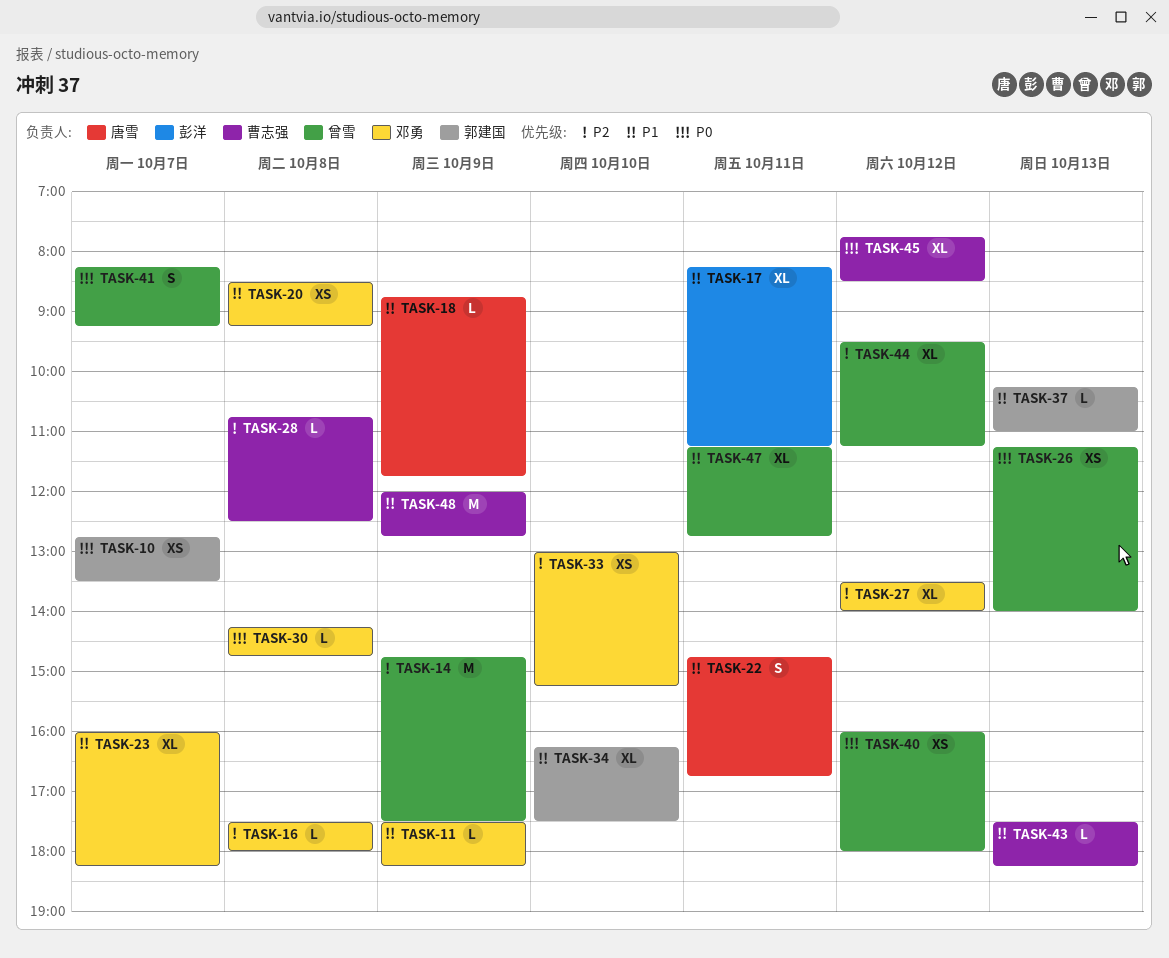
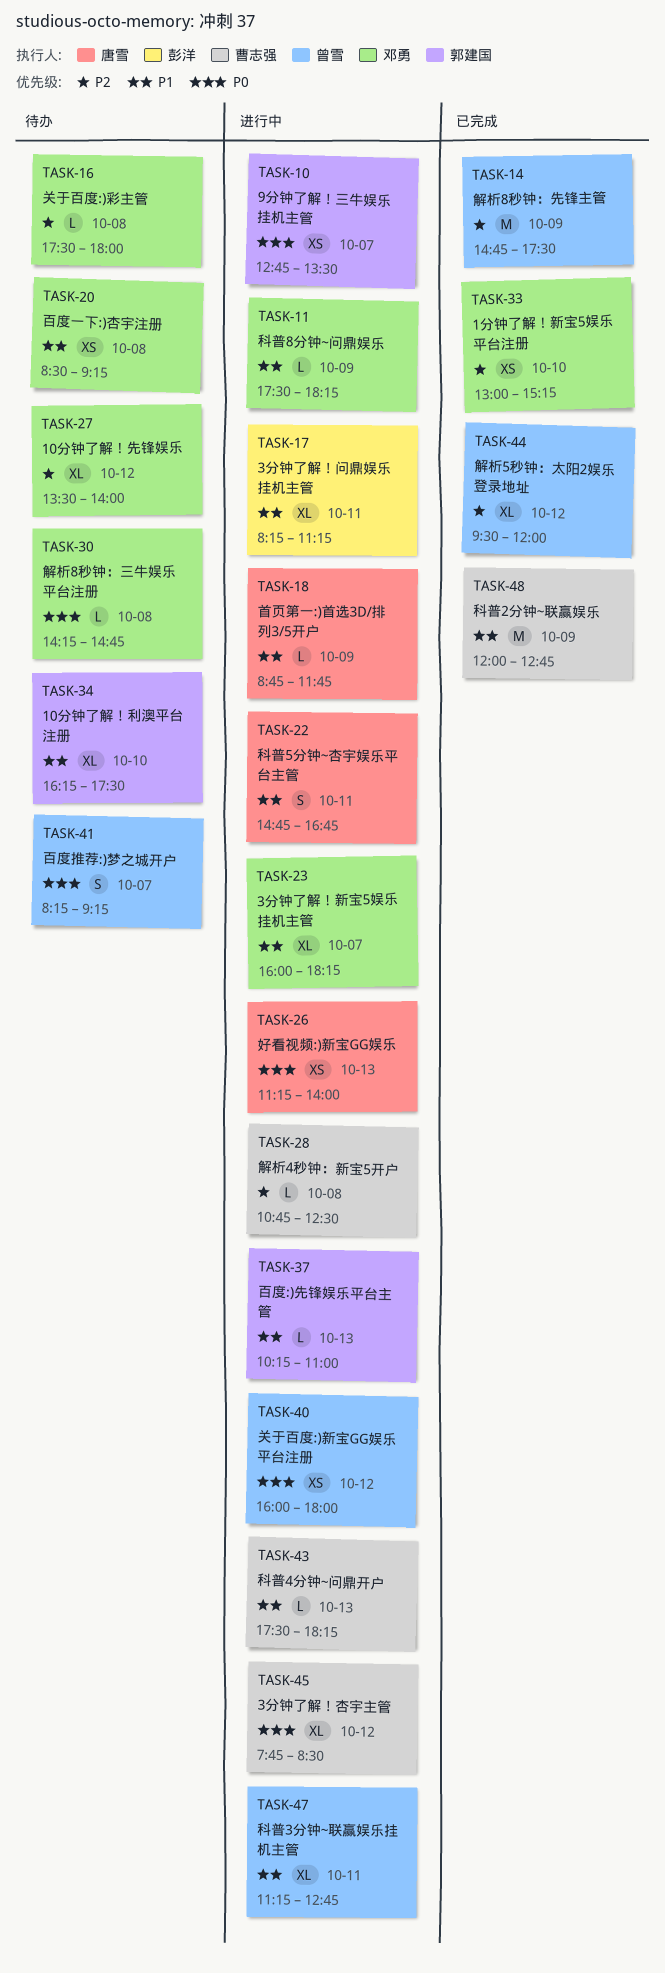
TASK-26, owner: 曾雪 -> 唐雪
TASK-44, ends: 11:15 -> 12:00

